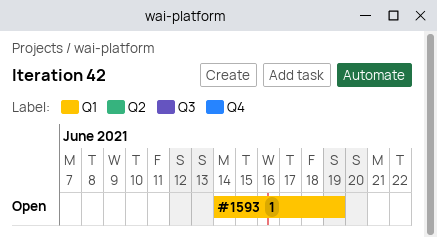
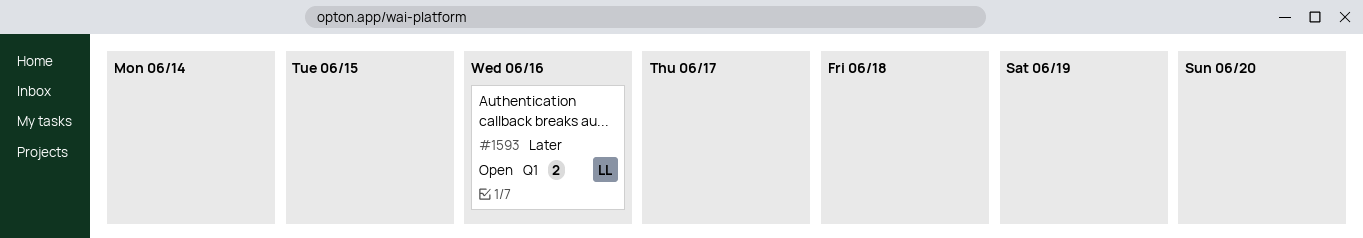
#1593, estimate: 1 -> 2
#1593, due: Jun 19 -> Jun 16

